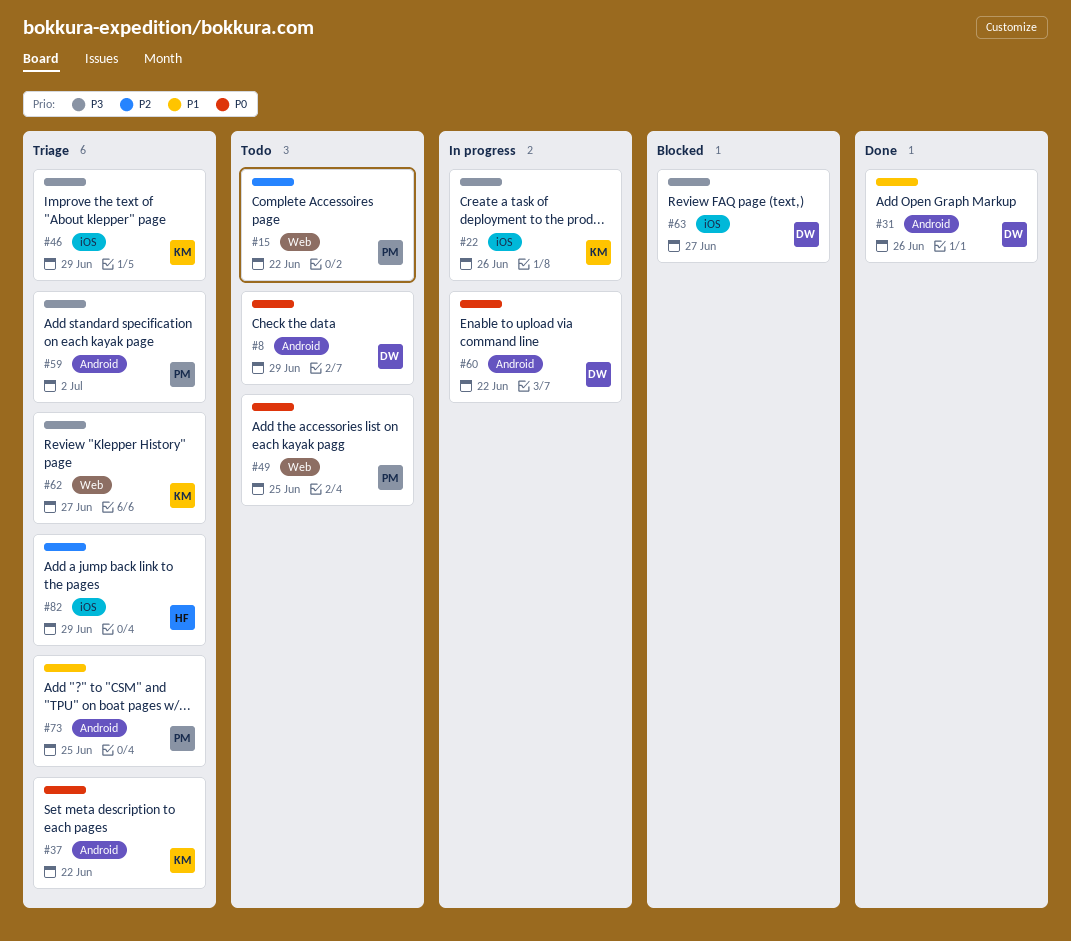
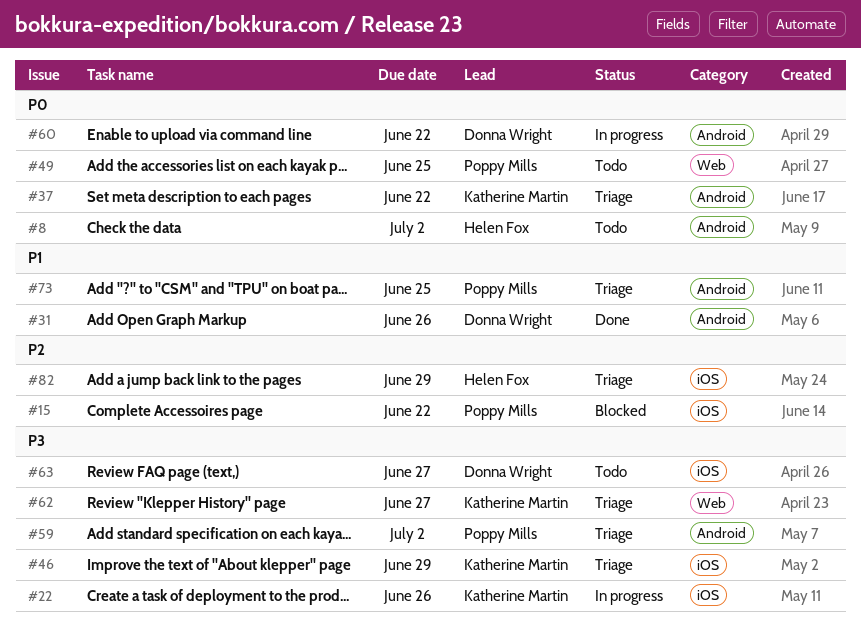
#8, owner: Donna Wright -> Helen Fox
#8, due: Jun 29 -> Jul 2
#15, status: Todo -> Blocked
#15, label: Web -> iOS
#63, status: Blocked -> Todo

